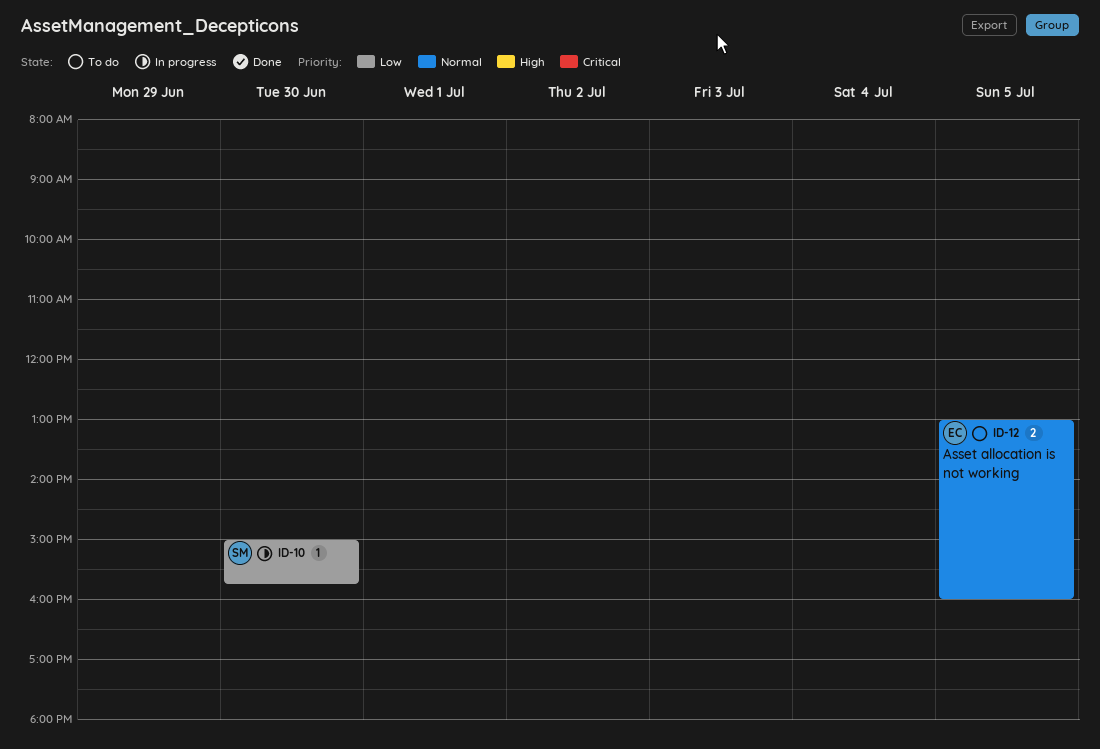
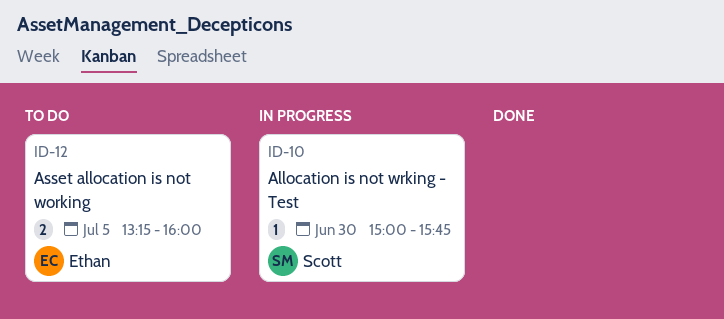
ID-12, begins: 13:00 -> 13:15

